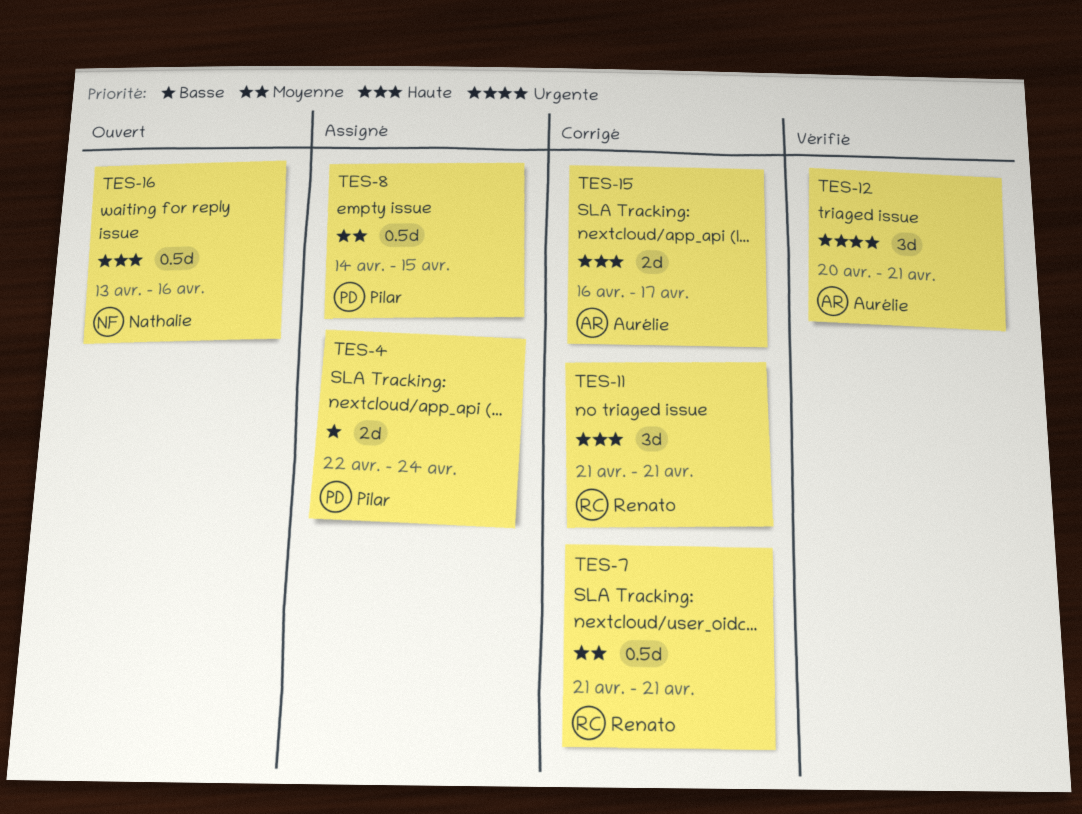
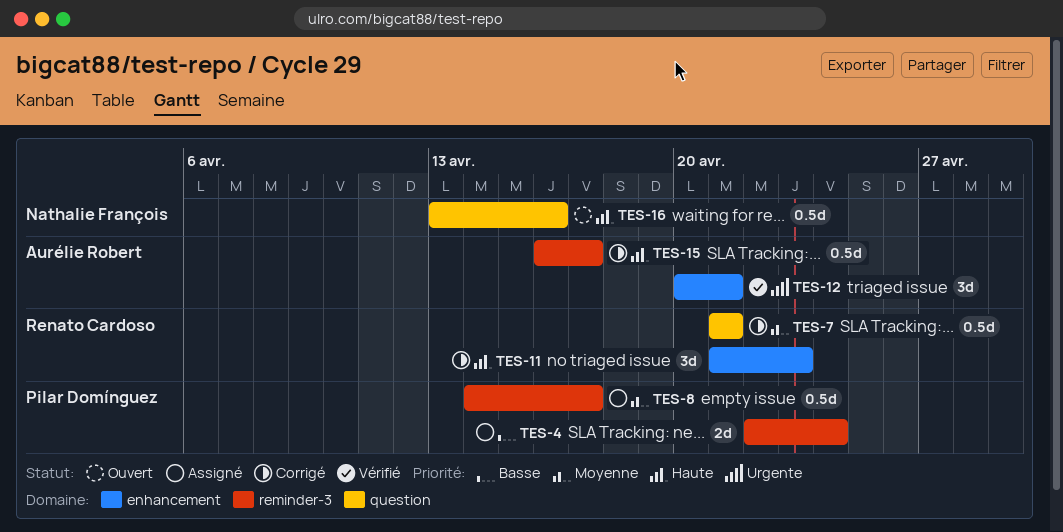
TES-8, due: Apr 15 -> Apr 17
TES-11, due: Apr 21 -> Apr 23
TES-15, estimate: 2d -> 0.5d

